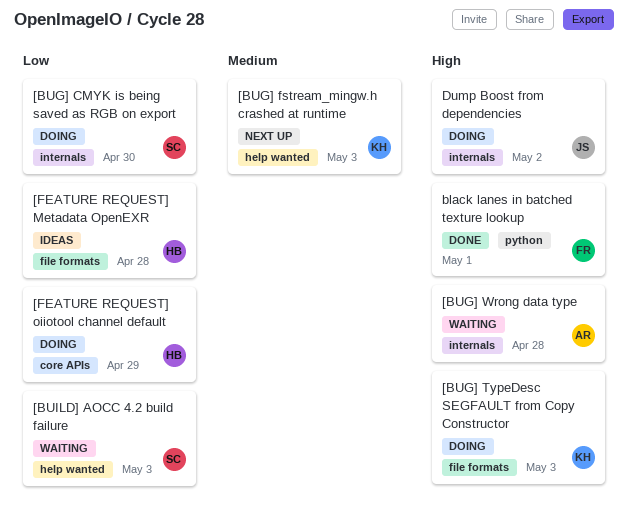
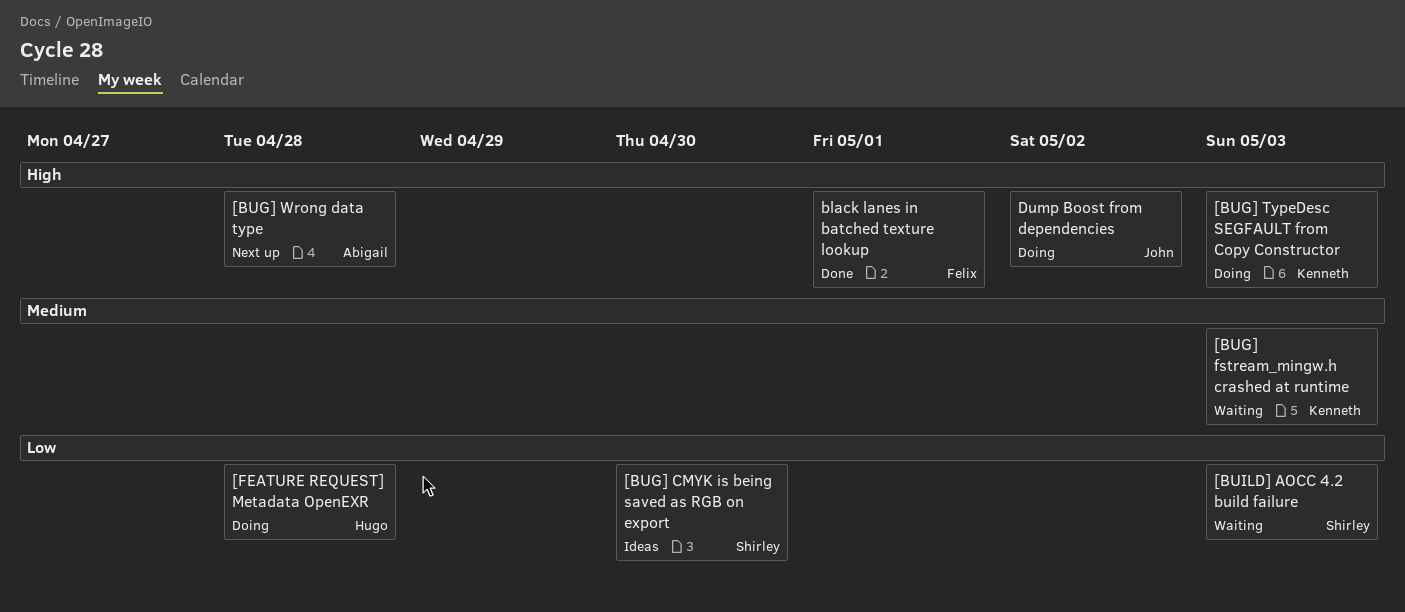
[BUG] CMYK is being saved as RGB on export, status: Doing -> Ideas
[BUG] fstream_mingw.h crashed at runtime, status: Next up -> Waiting
[BUG] Wrong data type, status: Waiting -> Next up
[FEATURE REQUEST] Metadata OpenEXR, status: Ideas -> Doing
[FEATURE REQUEST] oiiotool channel default: present -> none

